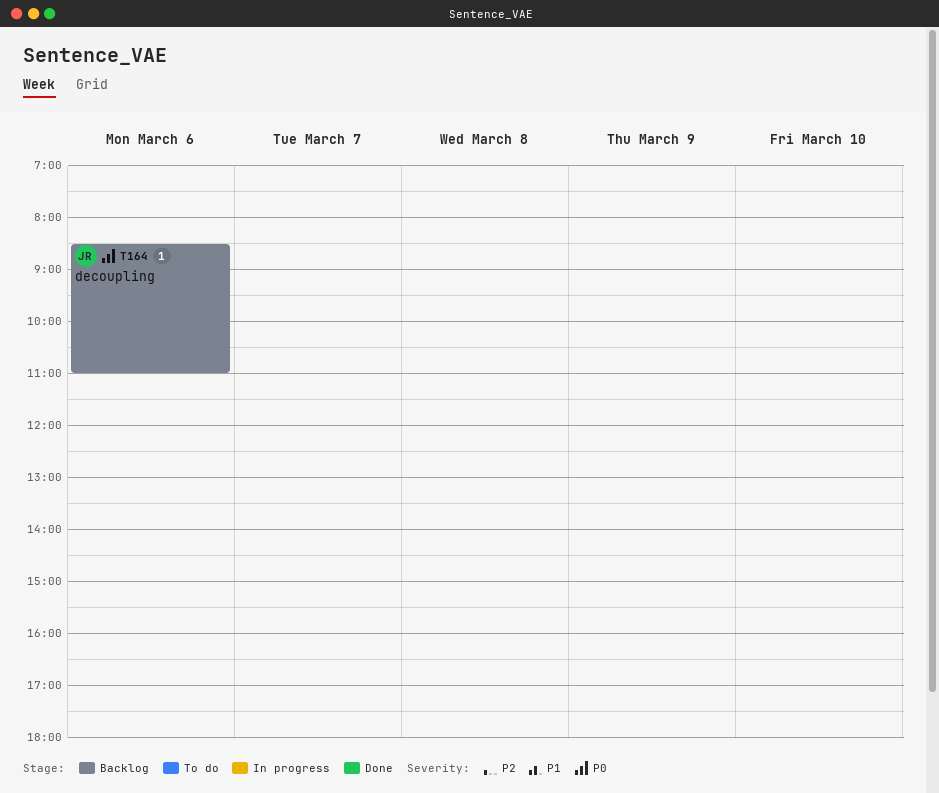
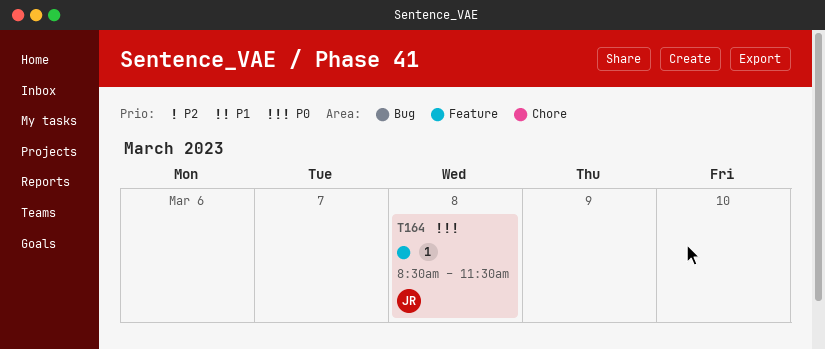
T164, day: Mar 6 -> Mar 8
T164, ends: 11:00 -> 11:30

